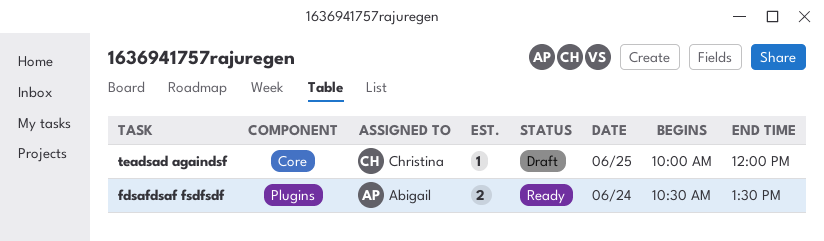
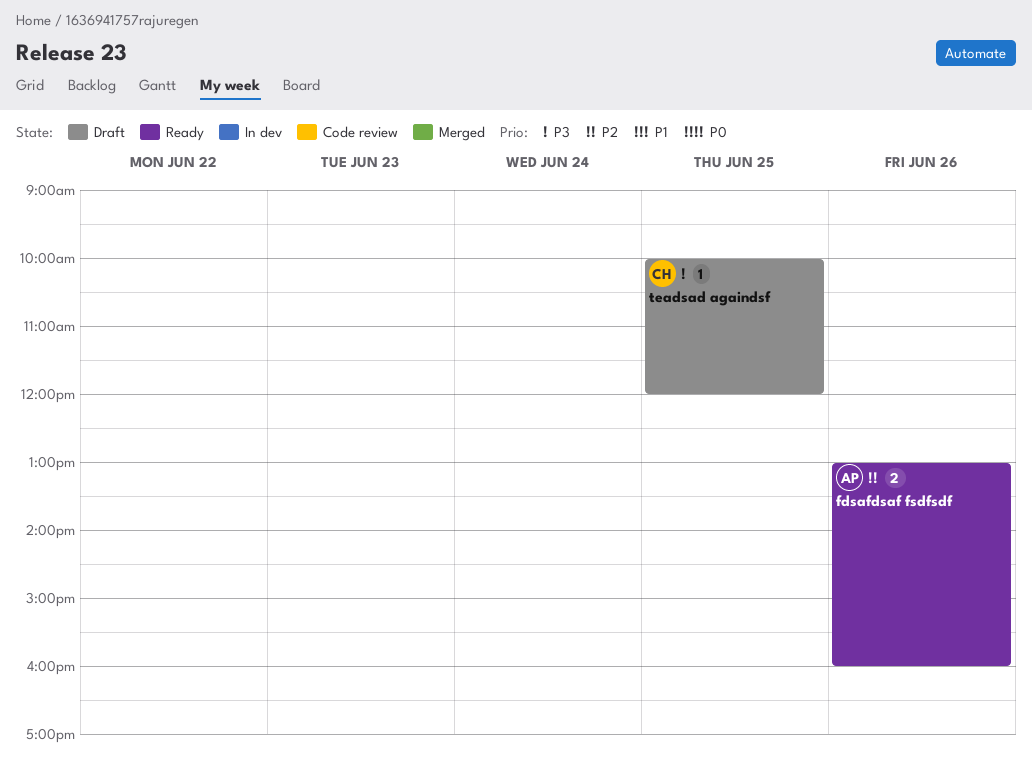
fdsafdsaf fsdfsdf, day: Jun 24 -> Jun 26
fdsafdsaf fsdfsdf, begins: 10:30 -> 13:00
fdsafdsaf fsdfsdf, ends: 13:30 -> 16:00

